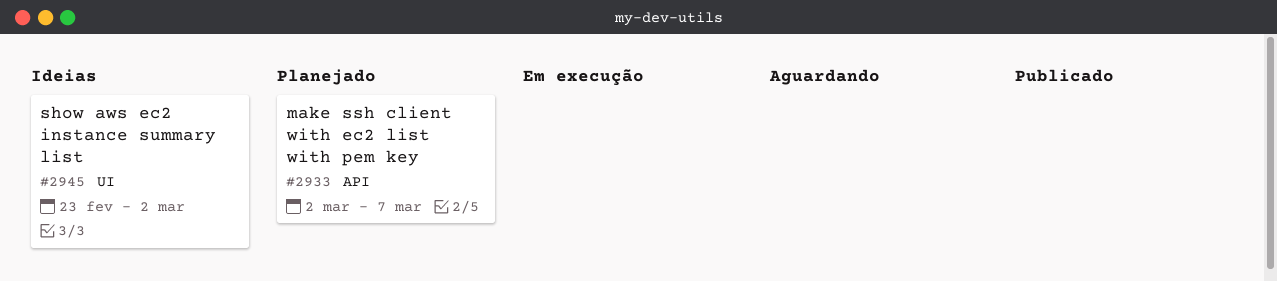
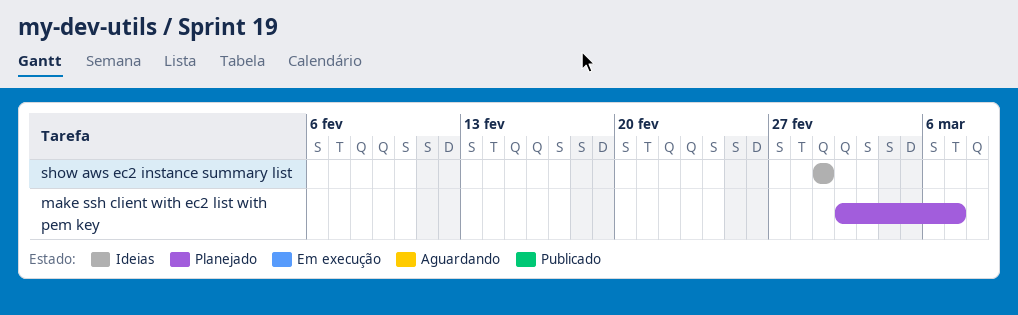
show aws ec2 instance summary list, start: Feb 23 -> Mar 1
show aws ec2 instance summary list, due: Mar 2 -> Mar 1

